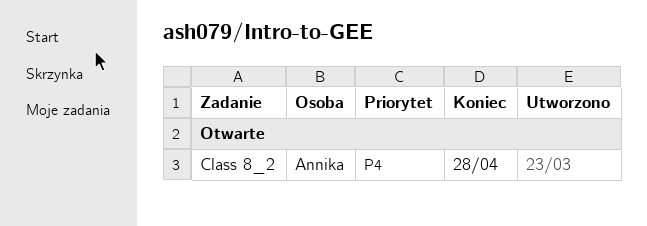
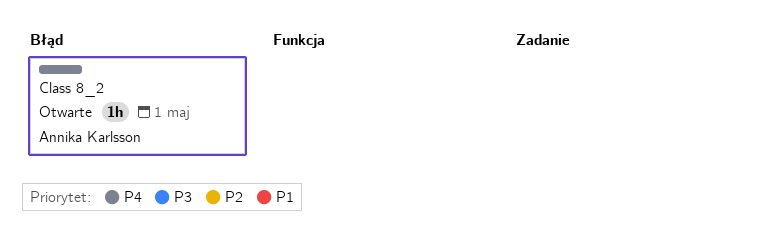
Class 8_2, due: Apr 28 -> May 1

